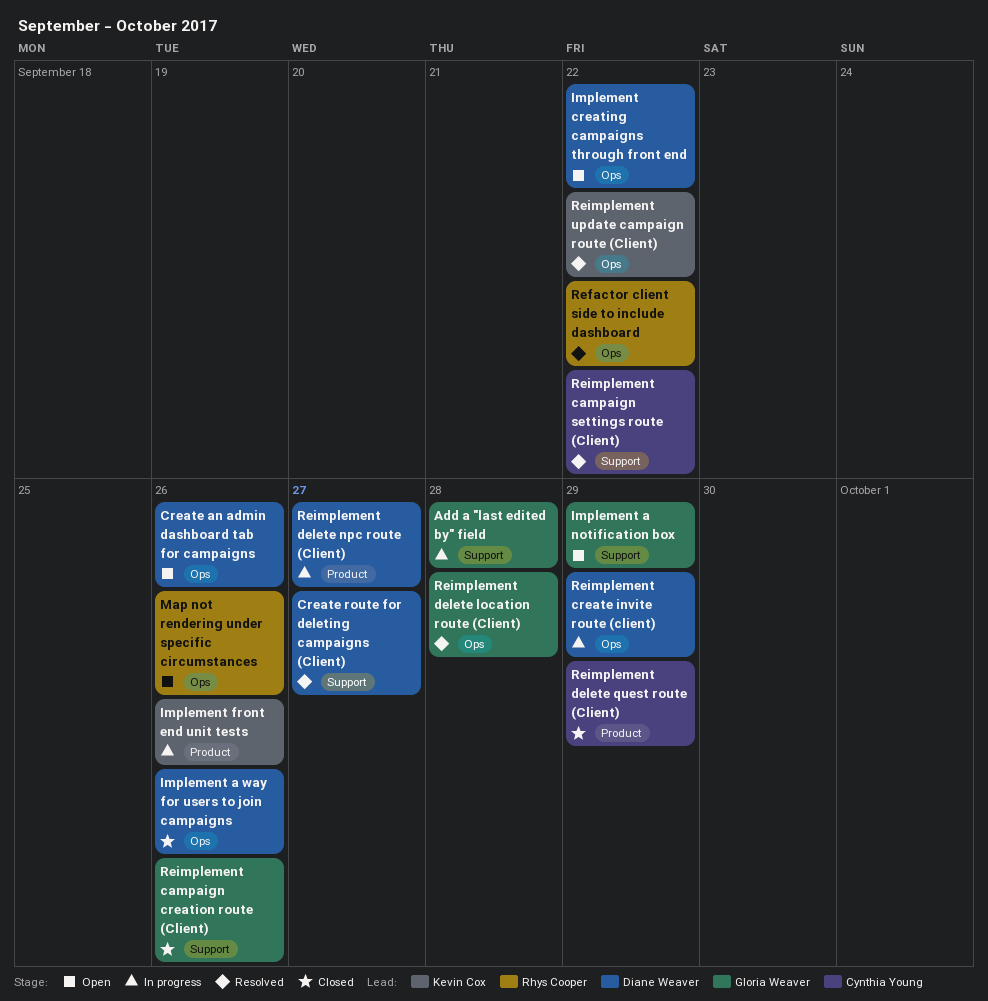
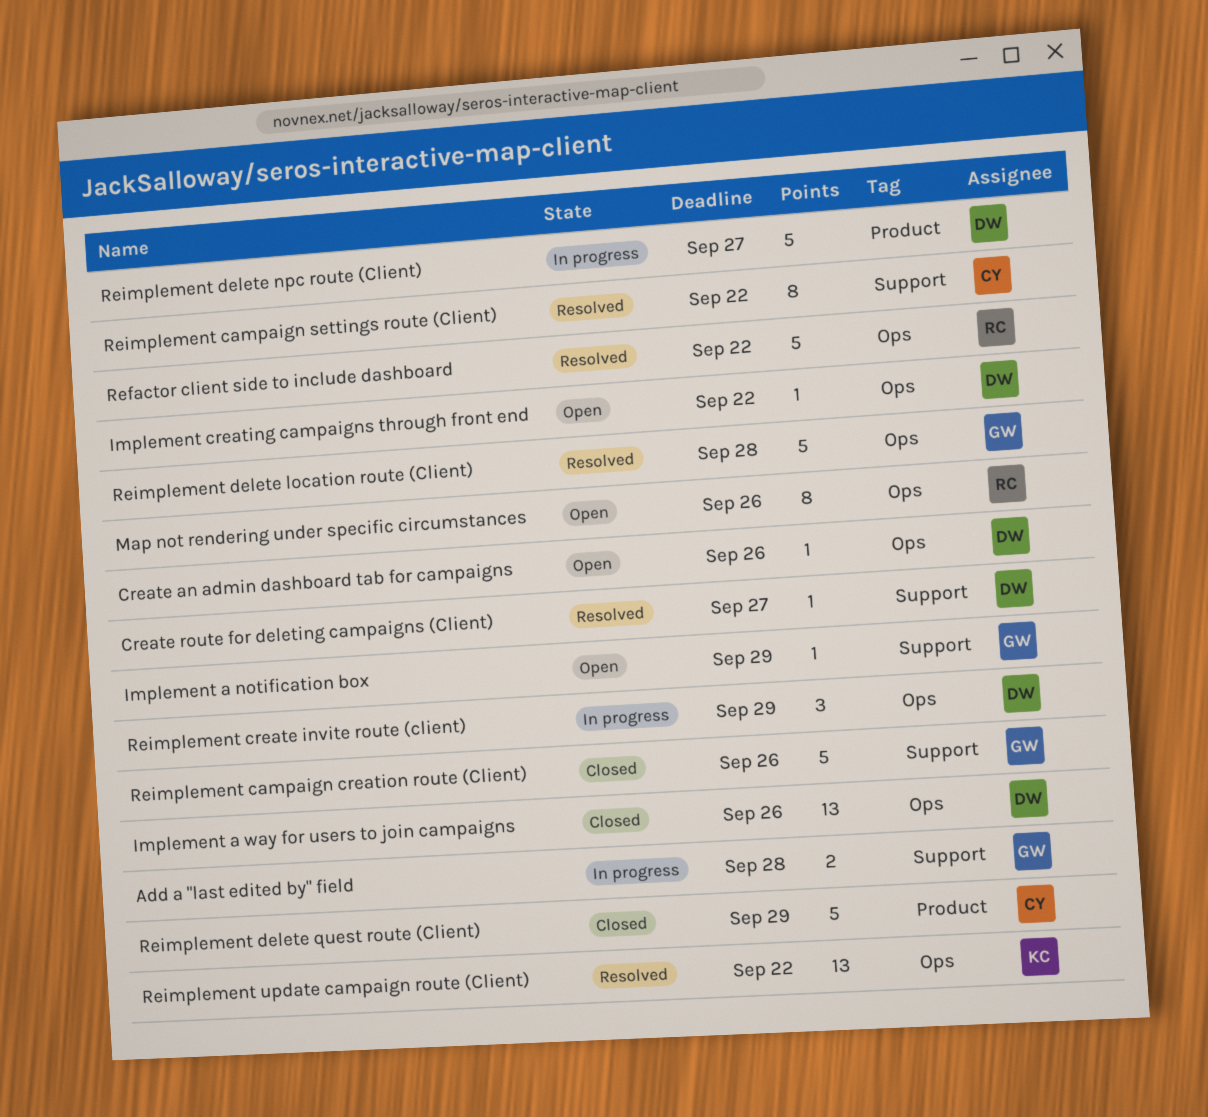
Implement front end unit tests: present -> none

